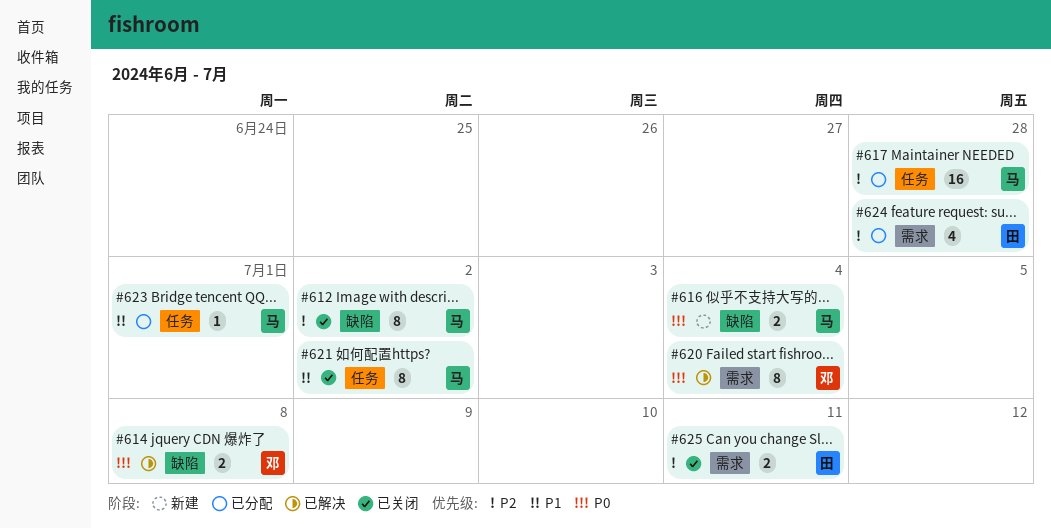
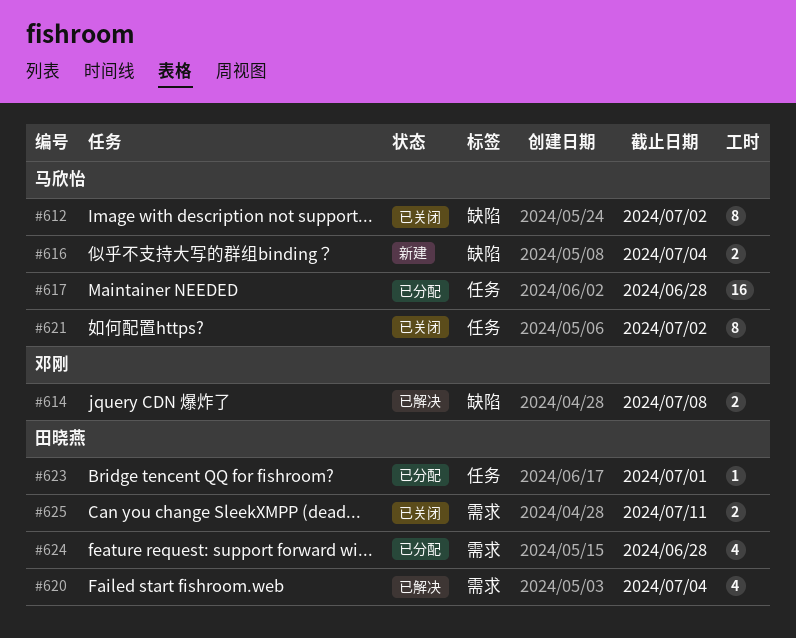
#620, owner: 邓刚 -> 田晓燕
#620, estimate: 8 -> 4
#623, owner: 马欣怡 -> 田晓燕

